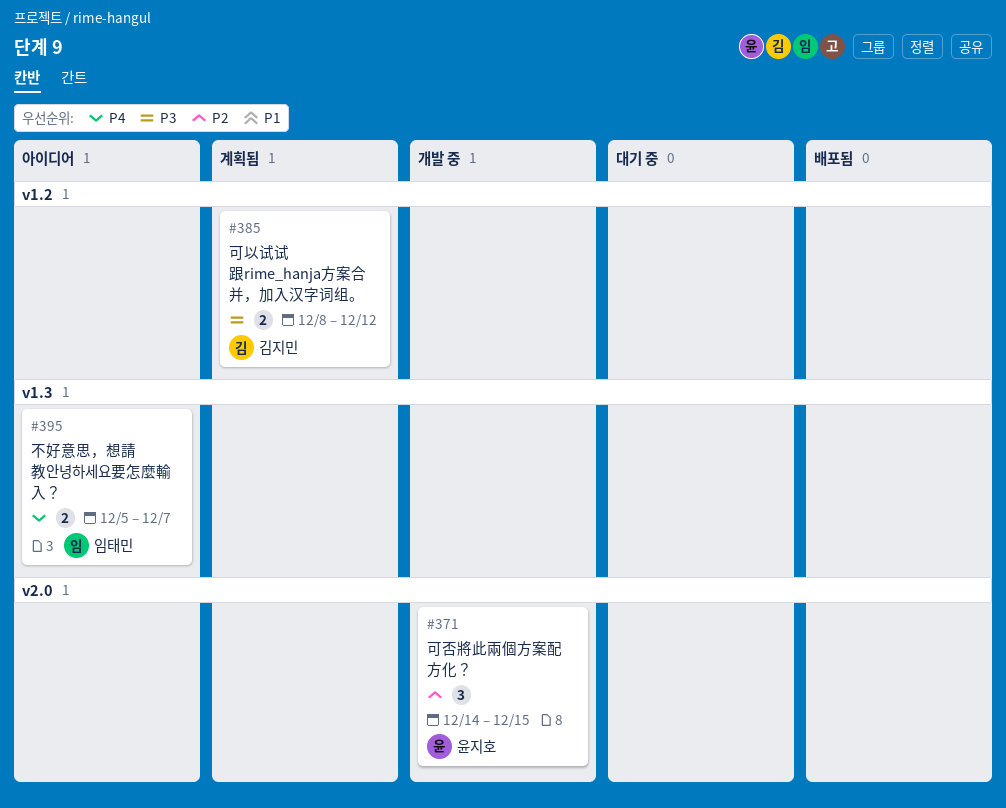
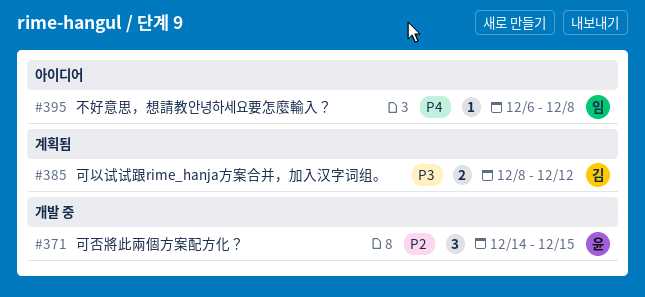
#395, estimate: 2 -> 1
#395, start: Dec 5 -> Dec 6
#395, due: Dec 7 -> Dec 8

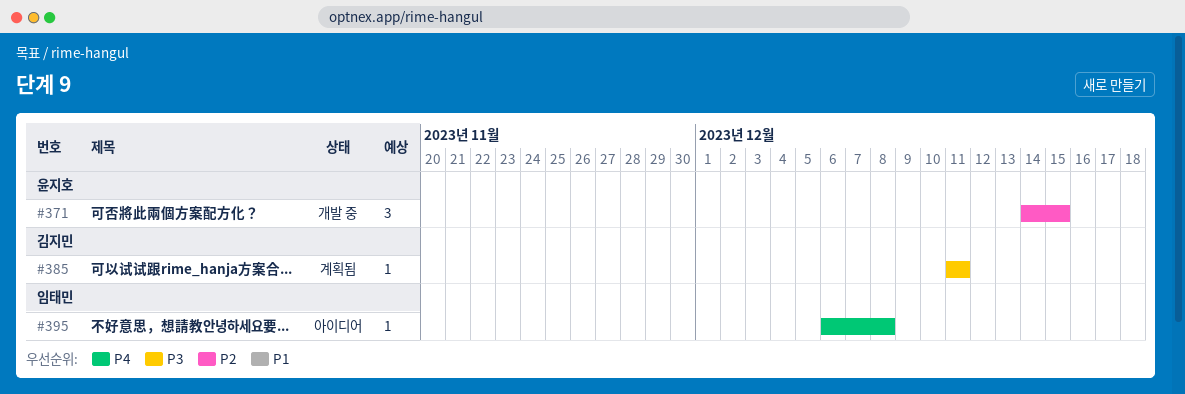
#385, estimate: 2 -> 1
#385, start: Dec 8 -> Dec 11
#385, due: Dec 12 -> Dec 11

